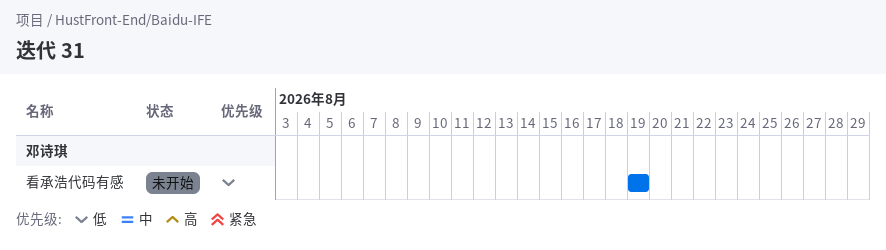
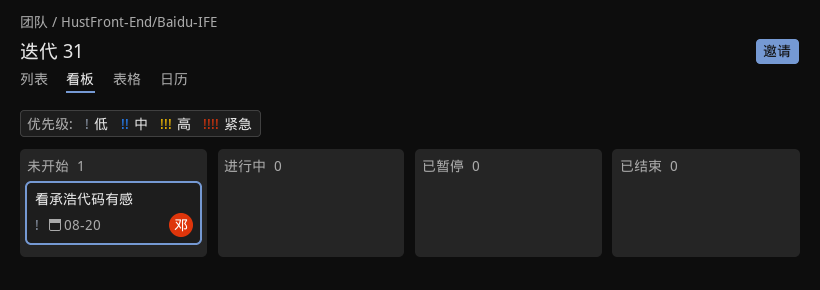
看承浩代码有感, due: Aug 19 -> Aug 20

